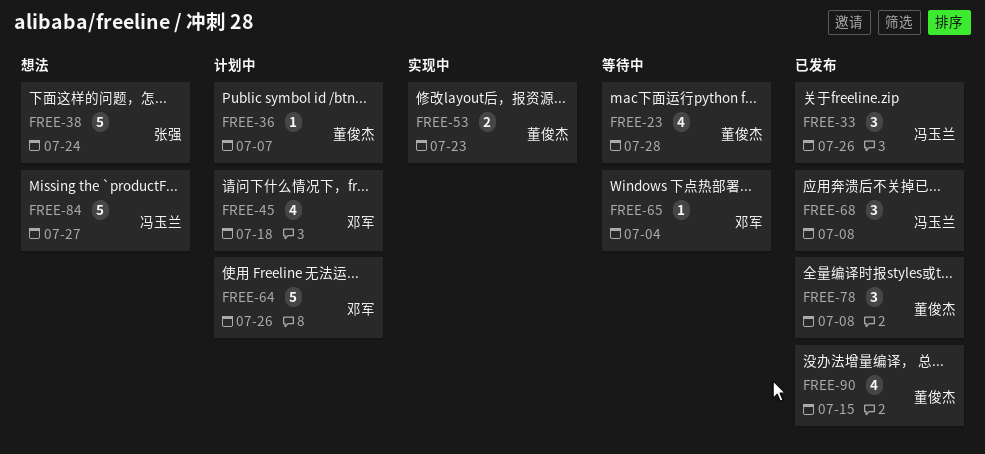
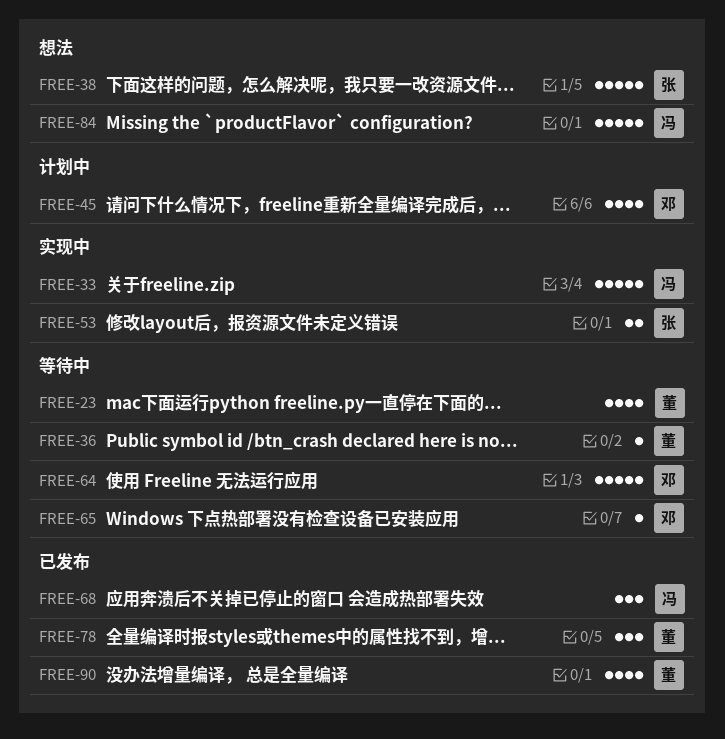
FREE-33, status: 已发布 -> 实现中
FREE-33, estimate: 3 -> 5
FREE-36, status: 计划中 -> 等待中
FREE-53, owner: 董俊杰 -> 张强
FREE-64, status: 计划中 -> 等待中

